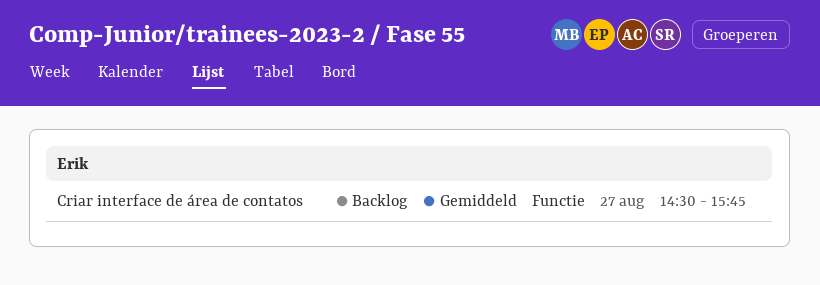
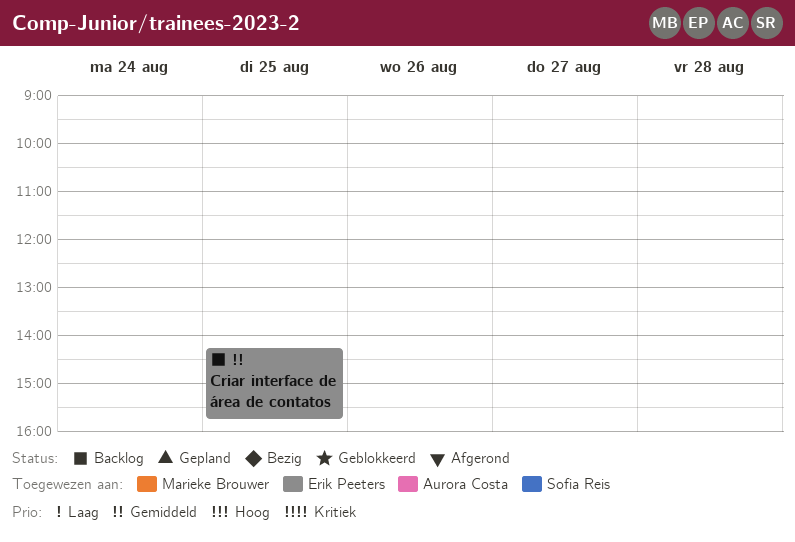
Criar interface de área de contatos, day: Aug 27 -> Aug 25
Criar interface de área de contatos, begins: 14:30 -> 14:15

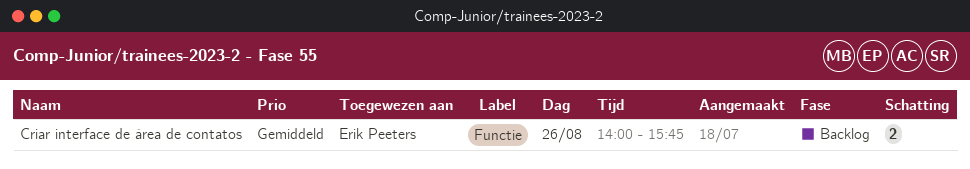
Criar interface de área de contatos, day: Aug 25 -> Aug 26
Criar interface de área de contatos, begins: 14:15 -> 14:00

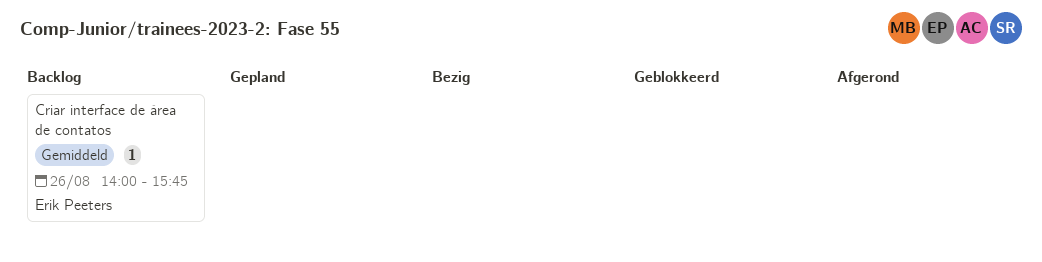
Criar interface de área de contatos, estimate: 2 -> 1

